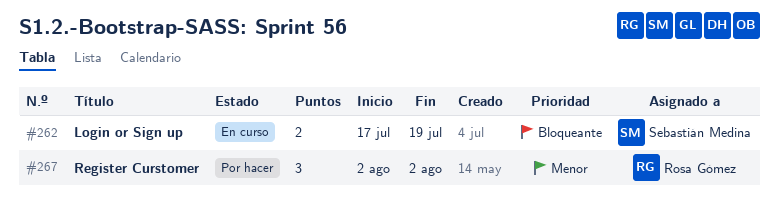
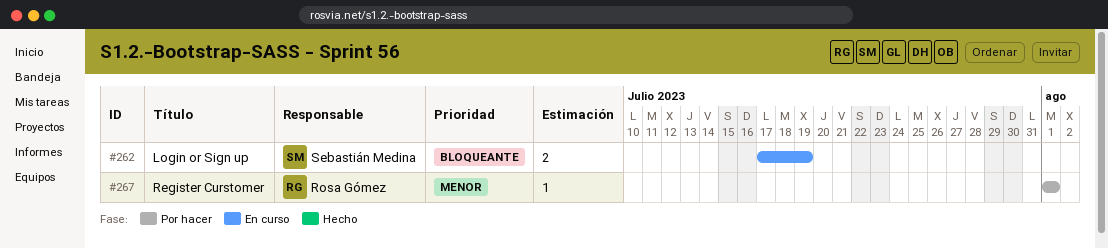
#267, estimate: 3 -> 1
#267, start: Aug 2 -> Aug 1
#267, due: Aug 2 -> Aug 1

